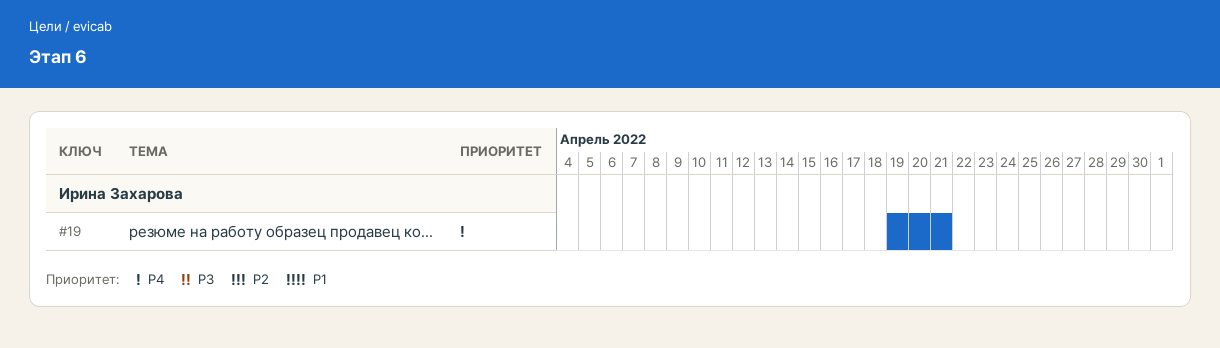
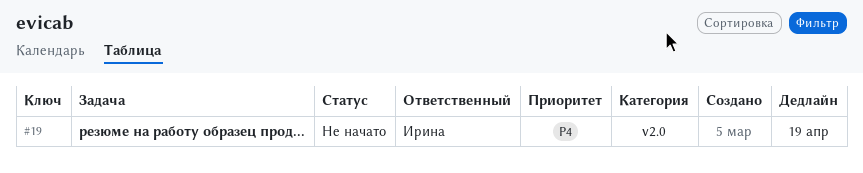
#19, due: Apr 21 -> Apr 19

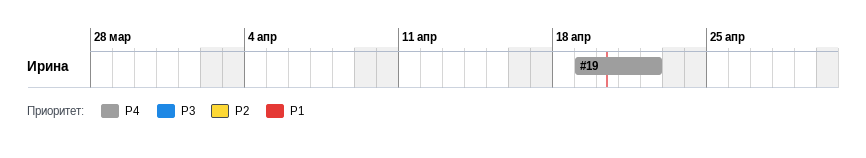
#19, due: Apr 19 -> Apr 22

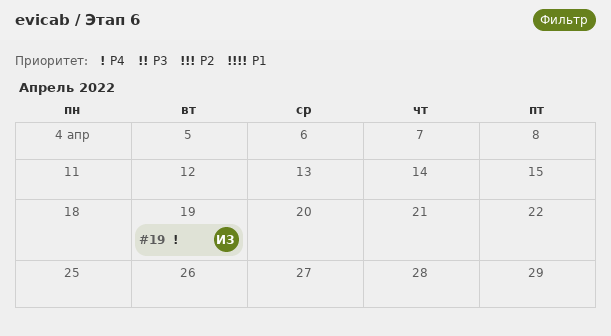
#19, due: Apr 22 -> Apr 19

